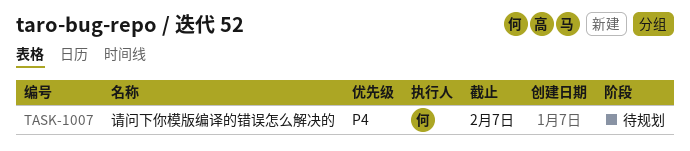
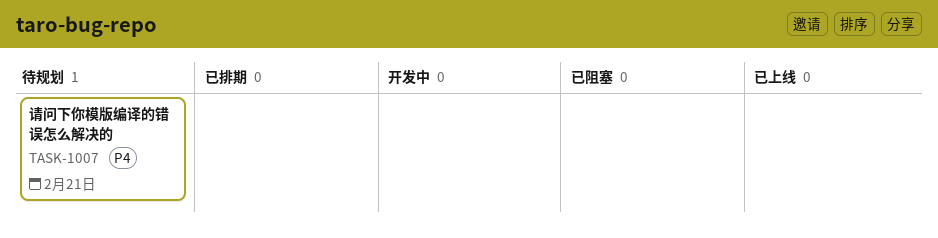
TASK-1007, due: Feb 7 -> Feb 21

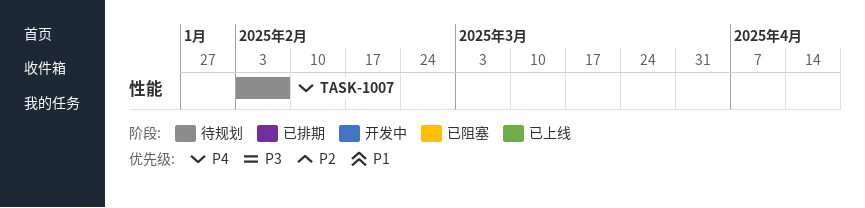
TASK-1007, due: Feb 21 -> Feb 7

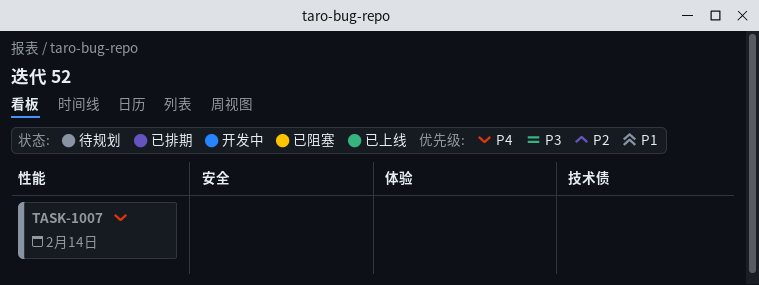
TASK-1007, due: Feb 7 -> Feb 14

